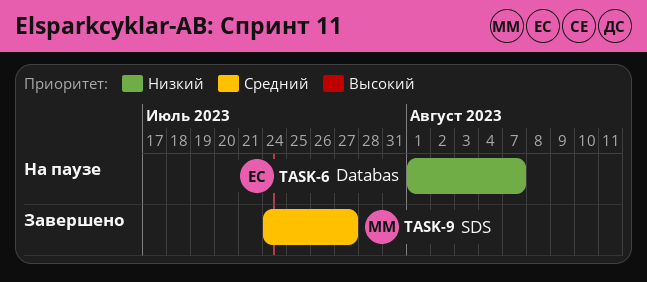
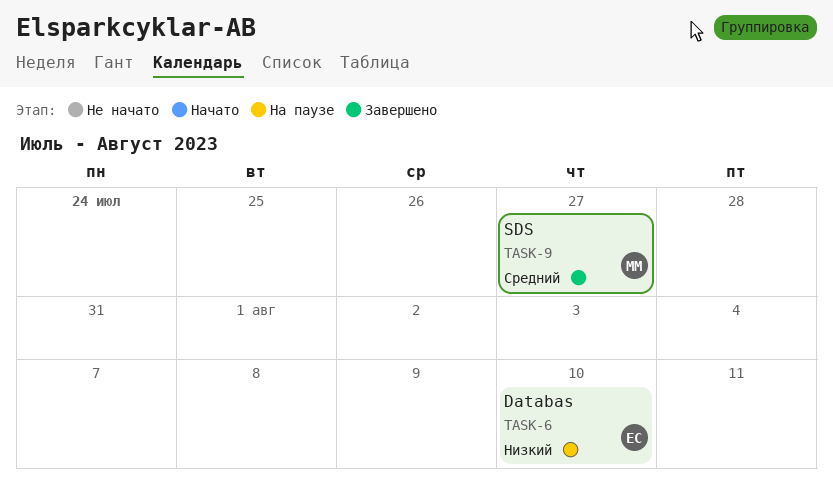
TASK-6, due: Aug 7 -> Aug 10

